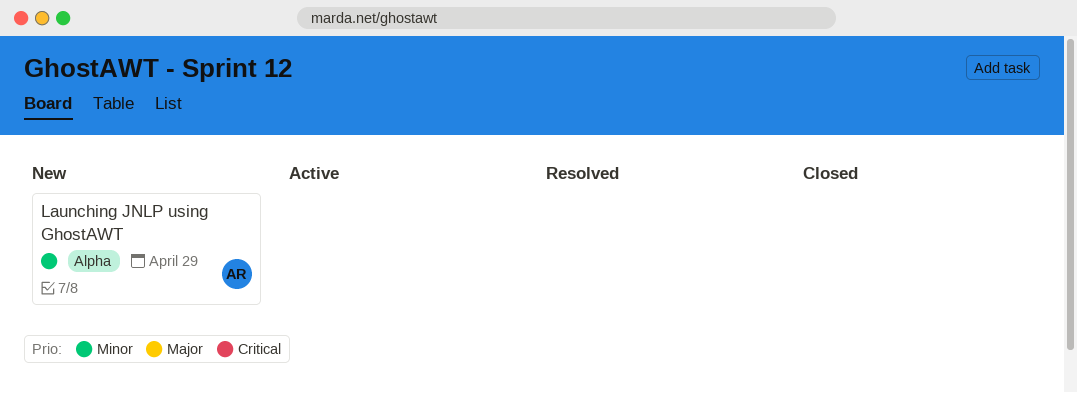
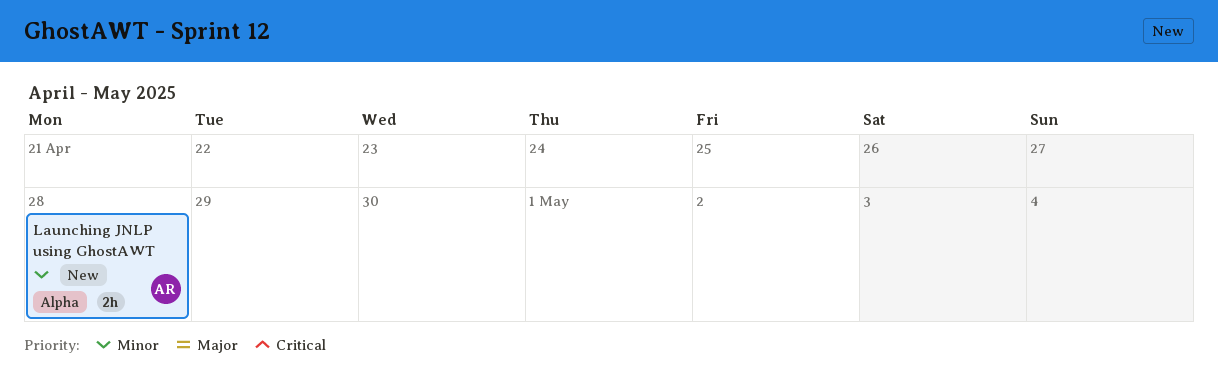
Launching JNLP using GhostAWT, due: Apr 29 -> Apr 28

